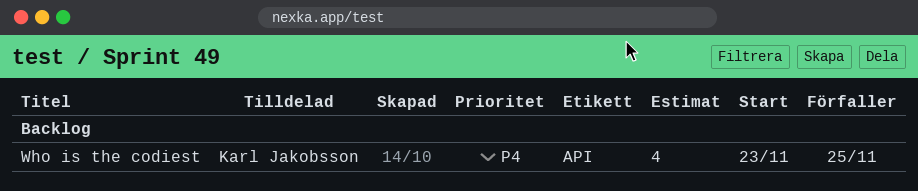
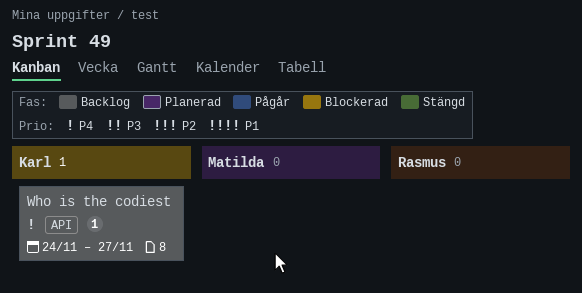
Who is the codiest, estimate: 4 -> 1
Who is the codiest, start: Nov 23 -> Nov 24
Who is the codiest, due: Nov 25 -> Nov 27

